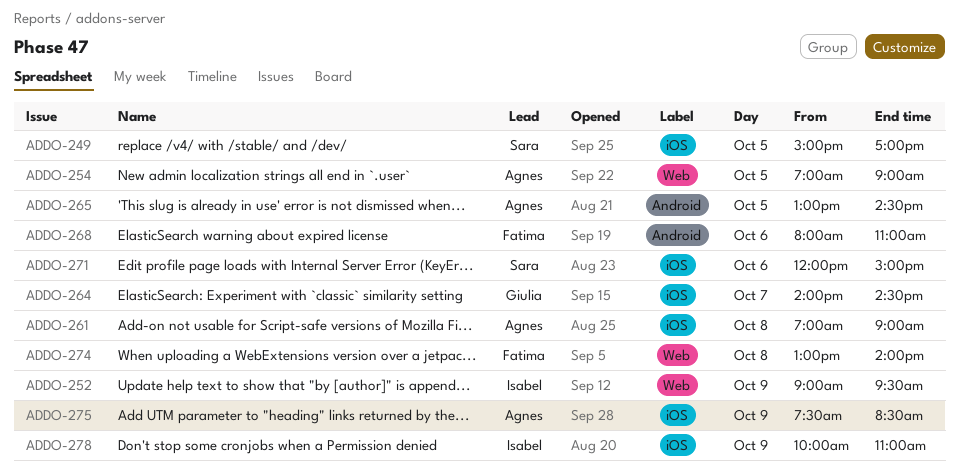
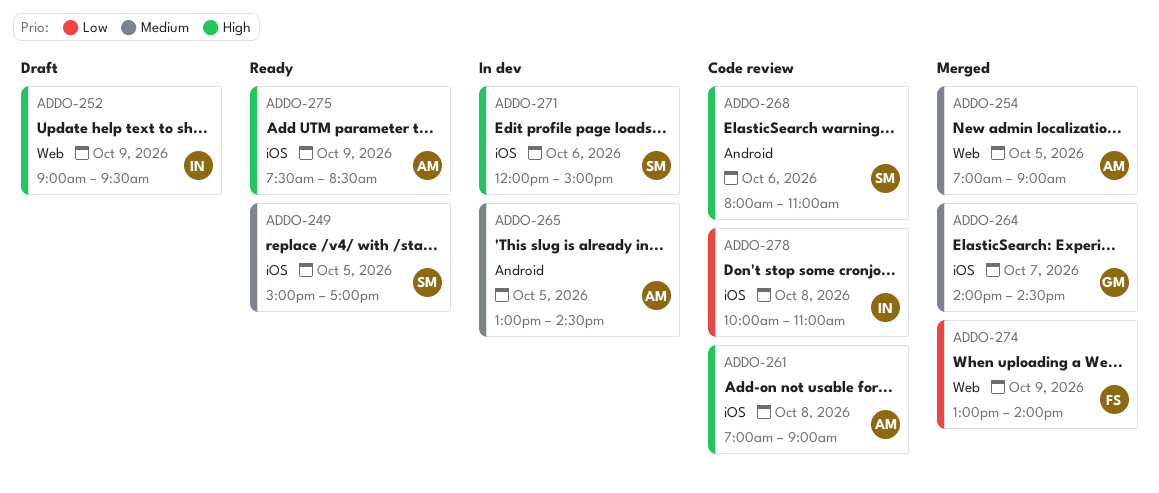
ADDO-268, owner: Fatima -> Sara
ADDO-274, day: Oct 8 -> Oct 9
ADDO-278, day: Oct 9 -> Oct 8

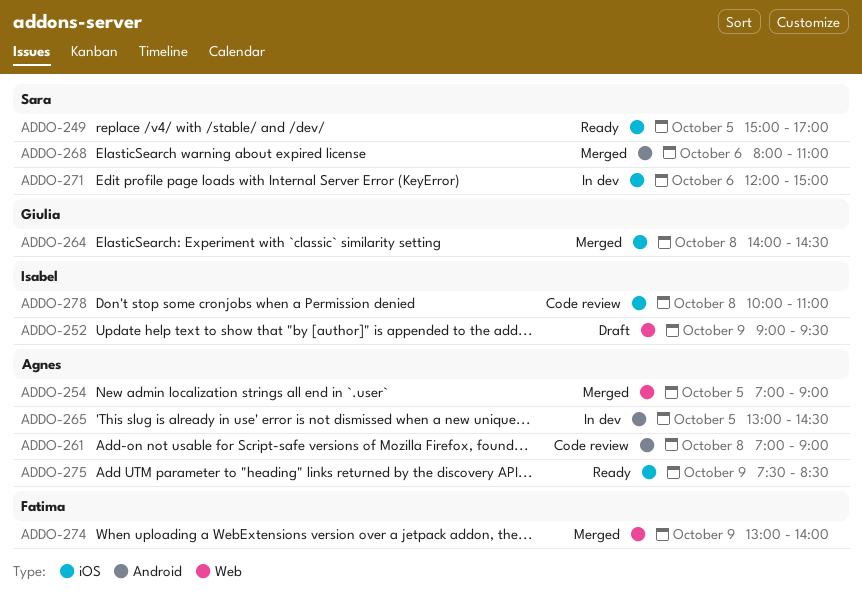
ADDO-261, label: iOS -> Android
ADDO-264, day: Oct 7 -> Oct 8
ADDO-268, status: Code review -> Merged

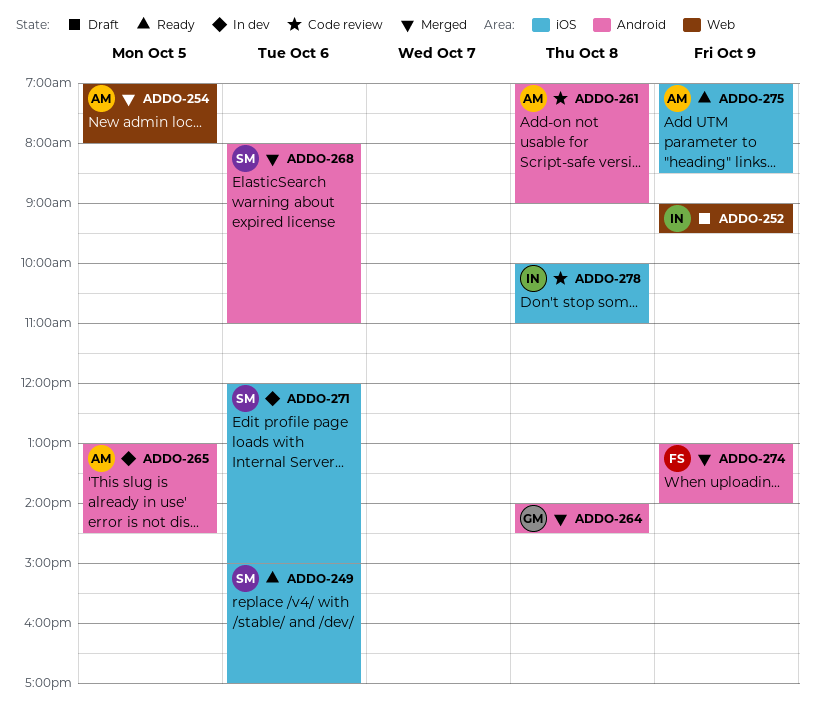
ADDO-249, day: Oct 5 -> Oct 6
ADDO-254, ends: 09:00 -> 08:00
ADDO-264, label: iOS -> Android
ADDO-274, label: Web -> Android
ADDO-275, begins: 07:30 -> 07:00

